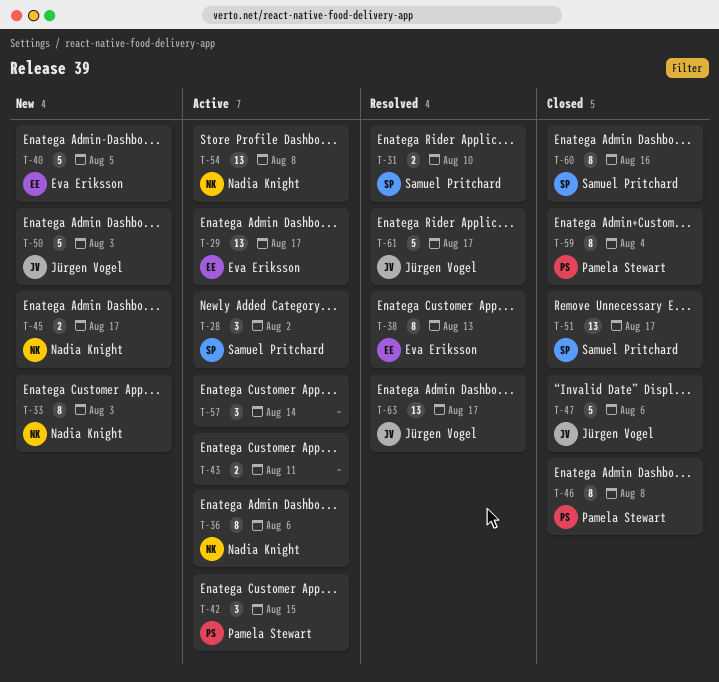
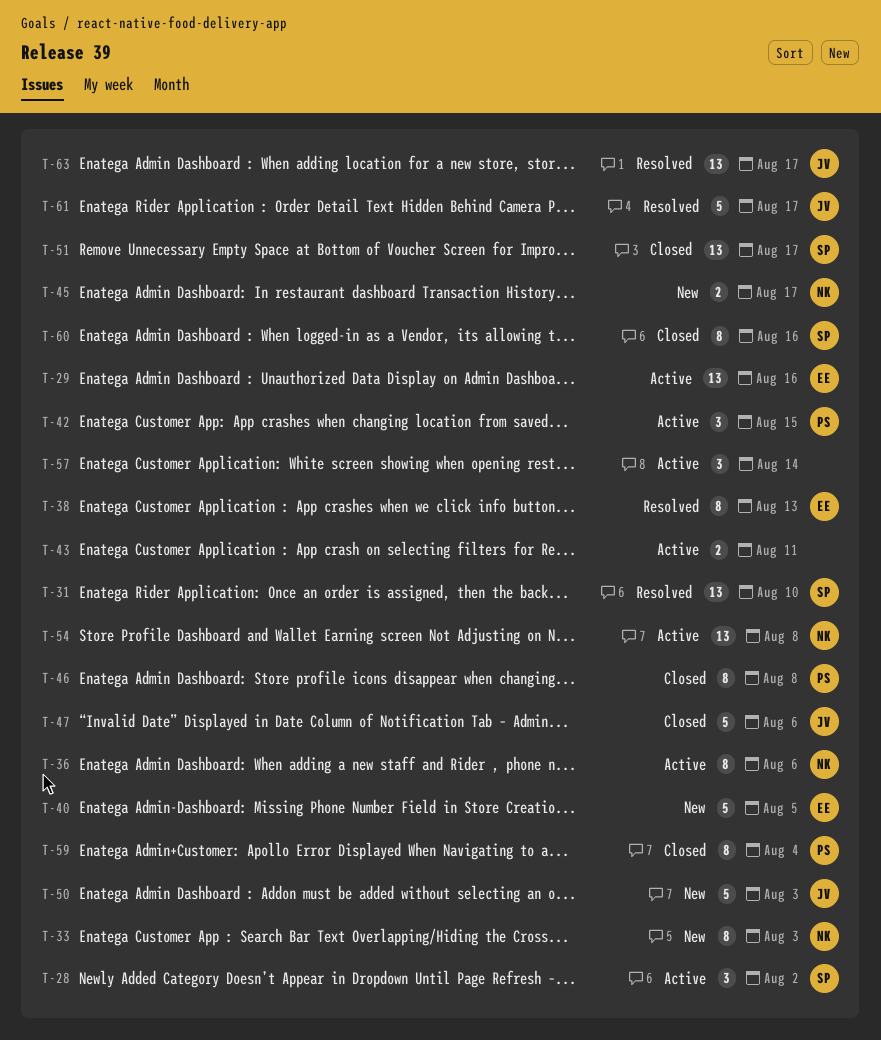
T-29, due: Aug 17 -> Aug 16
T-31, estimate: 2 -> 13

